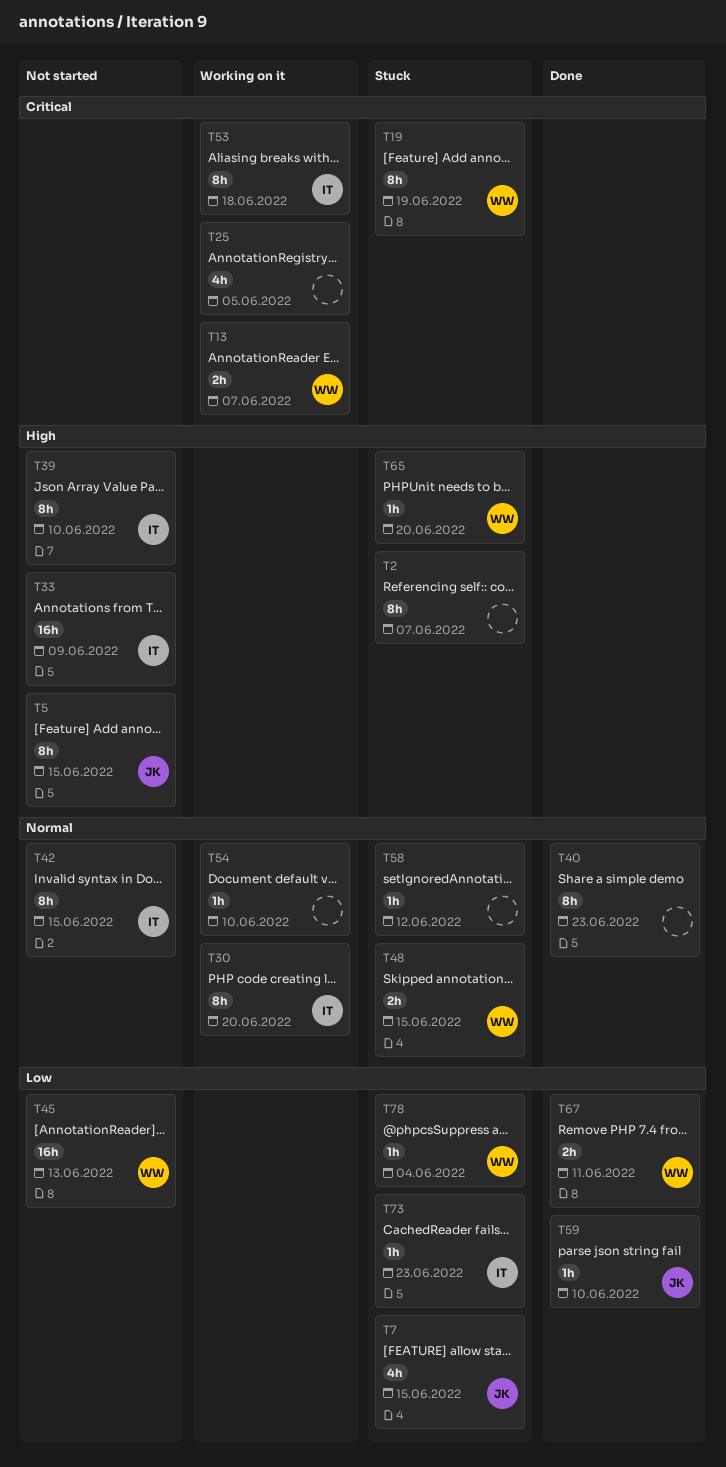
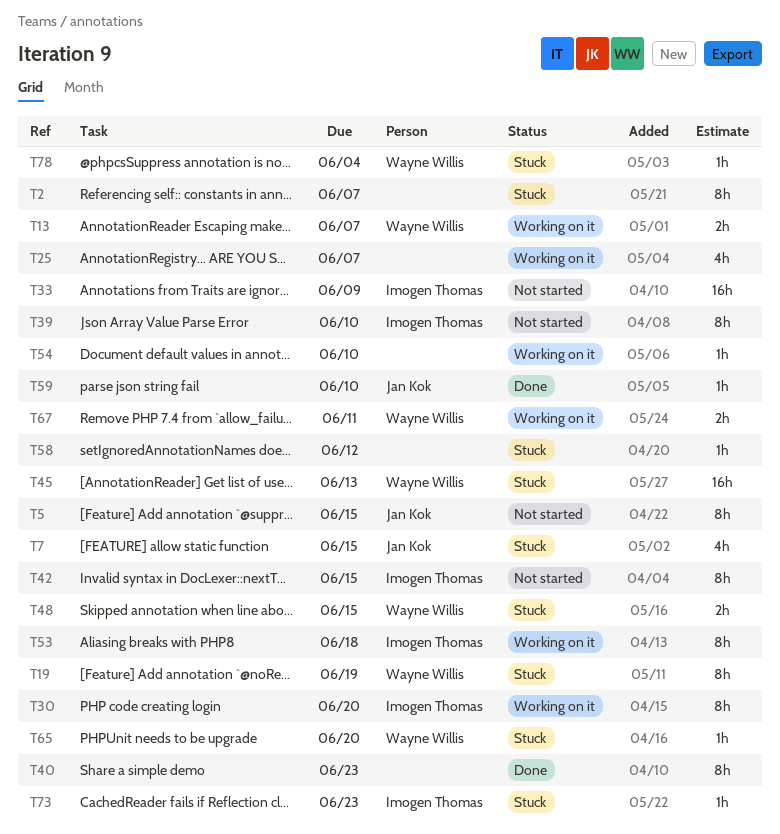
T25, due: Jun 5 -> Jun 7
T45, status: Not started -> Stuck
T67, status: Done -> Working on it

